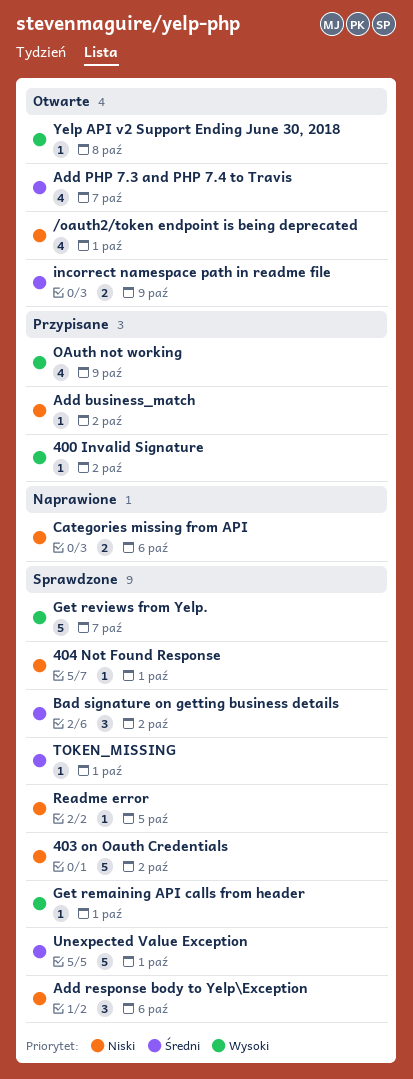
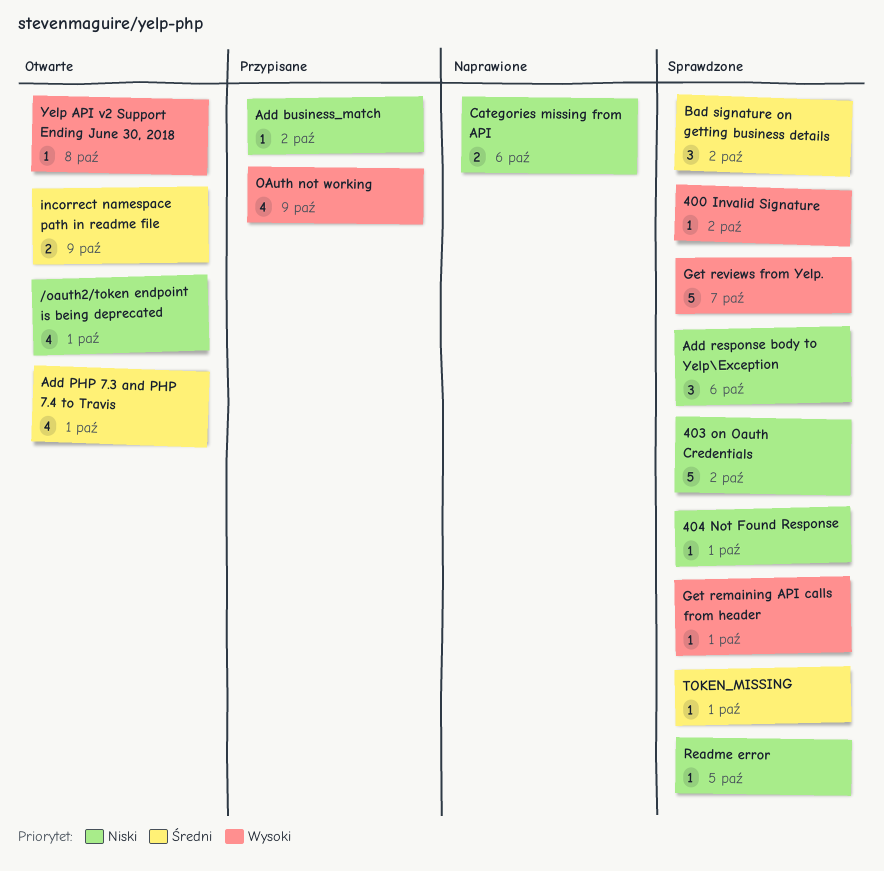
400 Invalid Signature, status: Przypisane -> Sprawdzone
Add PHP 7.3 and PHP 7.4 to Travis, due: Oct 7 -> Oct 1
Unexpected Value Exception: present -> none

